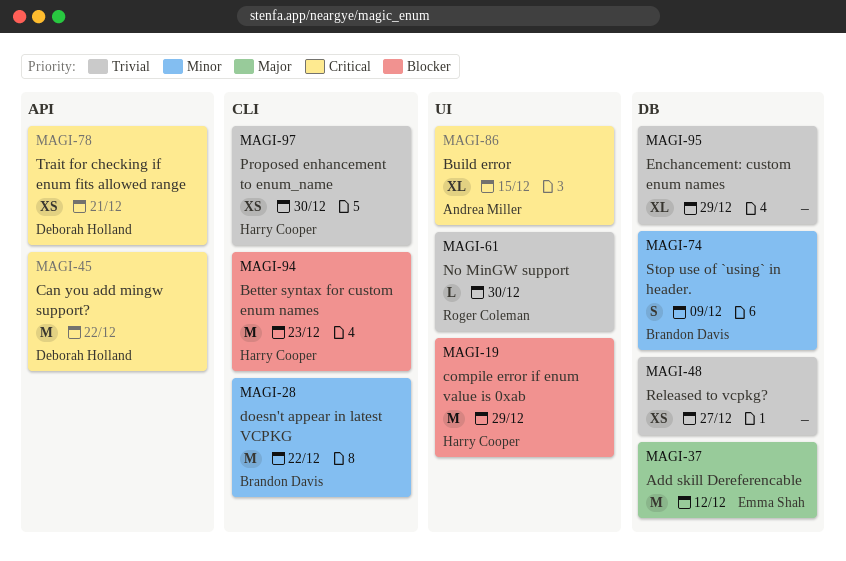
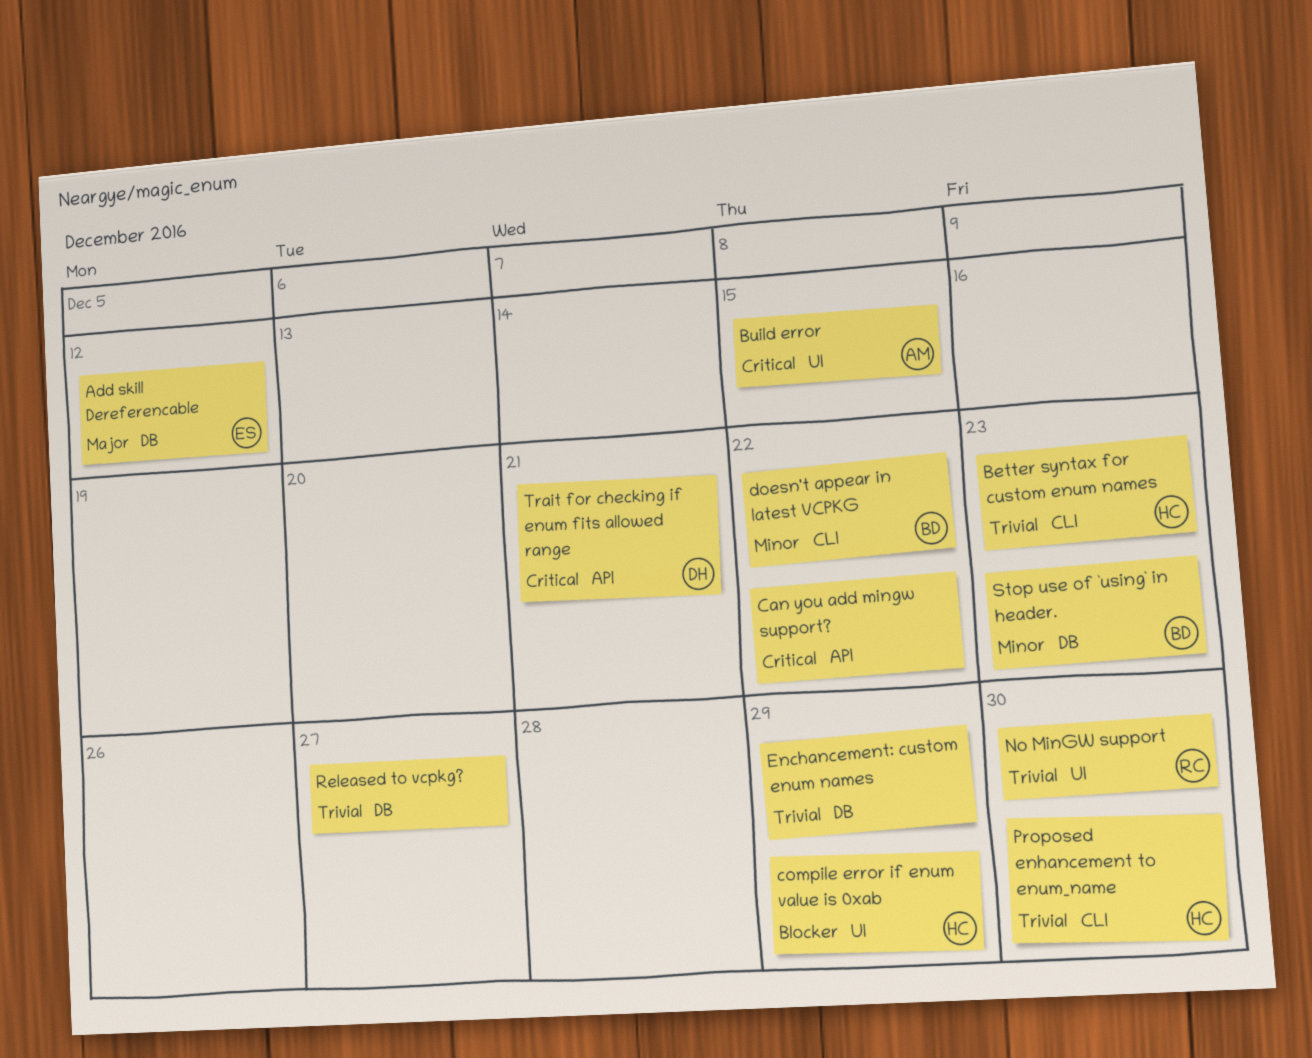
Better syntax for custom enum names, priority: Blocker -> Trivial
Can you add mingw support?, owner: Deborah Holland -> none
Stop use of `using` in header., due: Dec 9 -> Dec 23

